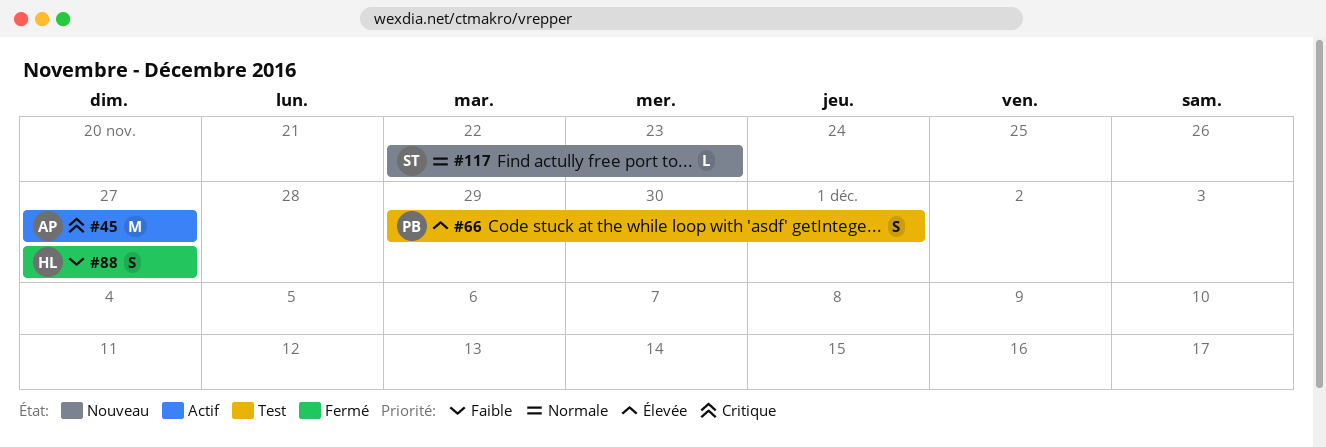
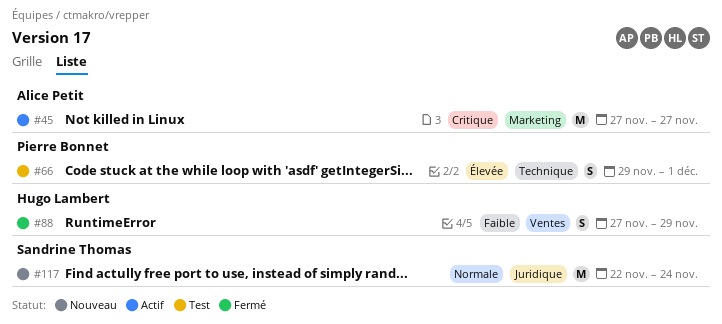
#88, due: Nov 27 -> Nov 29
#117, estimate: L -> M
#117, due: Nov 23 -> Nov 24

